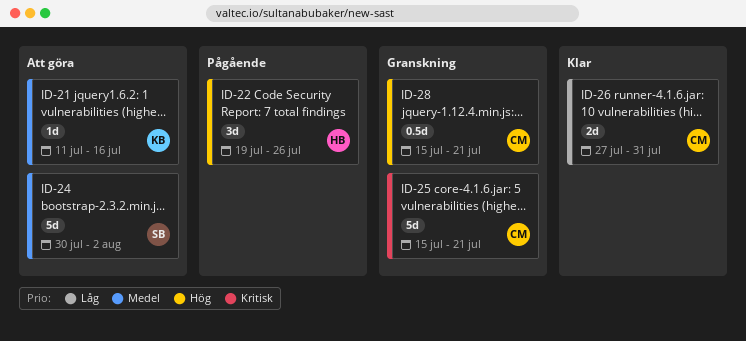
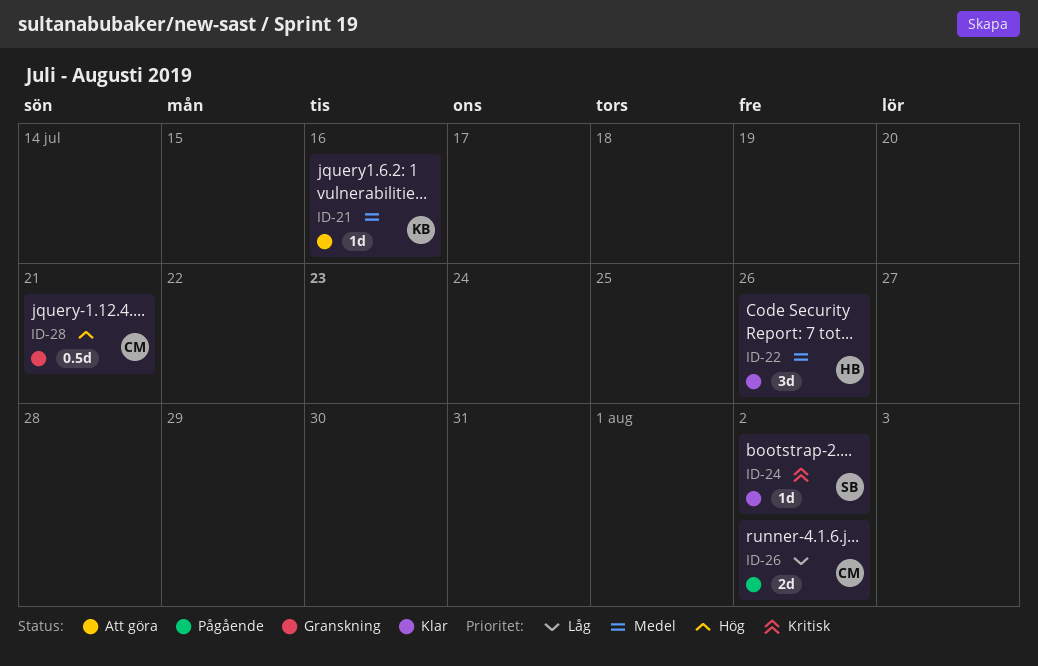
ID-22, status: Pågående -> Klar
ID-22, priority: Hög -> Medel
ID-24, status: Att göra -> Klar
ID-24, priority: Medel -> Kritisk
ID-24, estimate: 5d -> 1d
ID-25: present -> none
ID-26, status: Klar -> Pågående
ID-26, due: Jul 31 -> Aug 2

